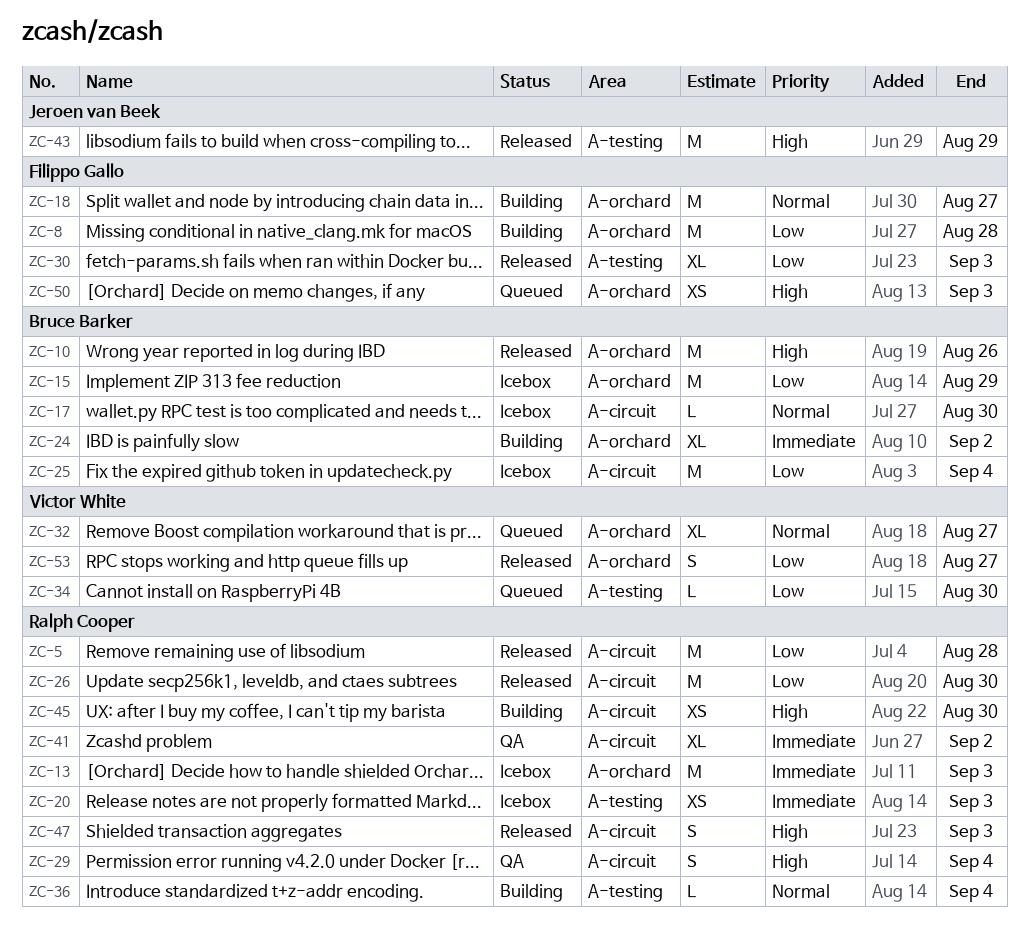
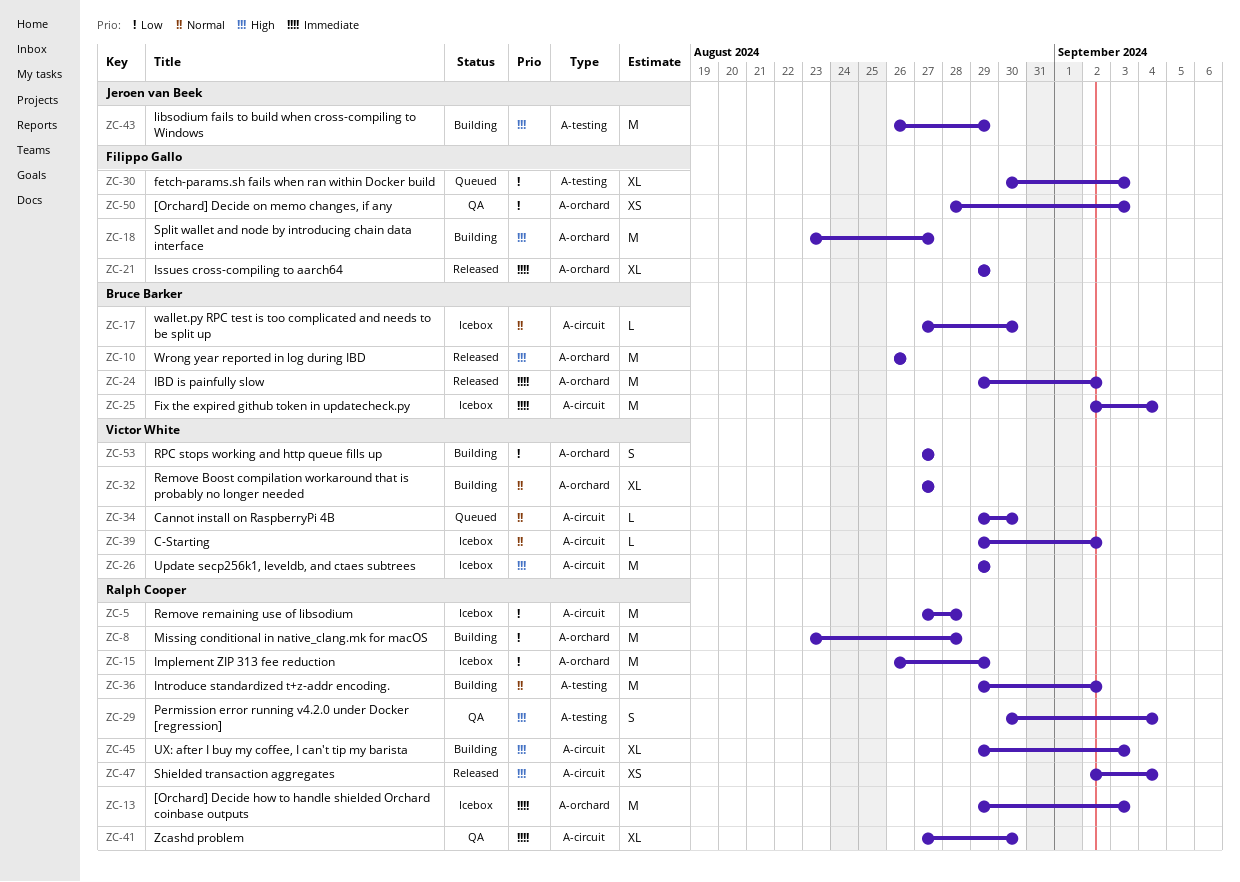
ZC-5, status: Released -> Icebox
ZC-8, owner: Filippo Gallo -> Ralph Cooper
ZC-15, owner: Bruce Barker -> Ralph Cooper
ZC-18, priority: Normal -> High
ZC-20: present -> none
ZC-21: none -> present
ZC-24, status: Building -> Released
ZC-24, estimate: XL -> M
ZC-25, priority: Low -> Immediate
ZC-26, status: Released -> Icebox
ZC-26, owner: Ralph Cooper -> Victor White
ZC-26, priority: Low -> High
ZC-26, due: Aug 30 -> Aug 29
ZC-29, label: A-circuit -> A-testing
ZC-30, status: Released -> Queued
ZC-32, status: Queued -> Building
ZC-34, priority: Low -> Normal
ZC-34, label: A-testing -> A-circuit
ZC-36, estimate: L -> M
ZC-36, due: Sep 4 -> Sep 2
ZC-39: none -> present
ZC-41, due: Sep 2 -> Aug 30
ZC-43, status: Released -> Building
ZC-45, estimate: XS -> XL
ZC-45, due: Aug 30 -> Sep 3
ZC-47, estimate: S -> XS
ZC-47, due: Sep 3 -> Sep 4
ZC-50, status: Queued -> QA
ZC-50, priority: High -> Low
ZC-53, status: Released -> Building

